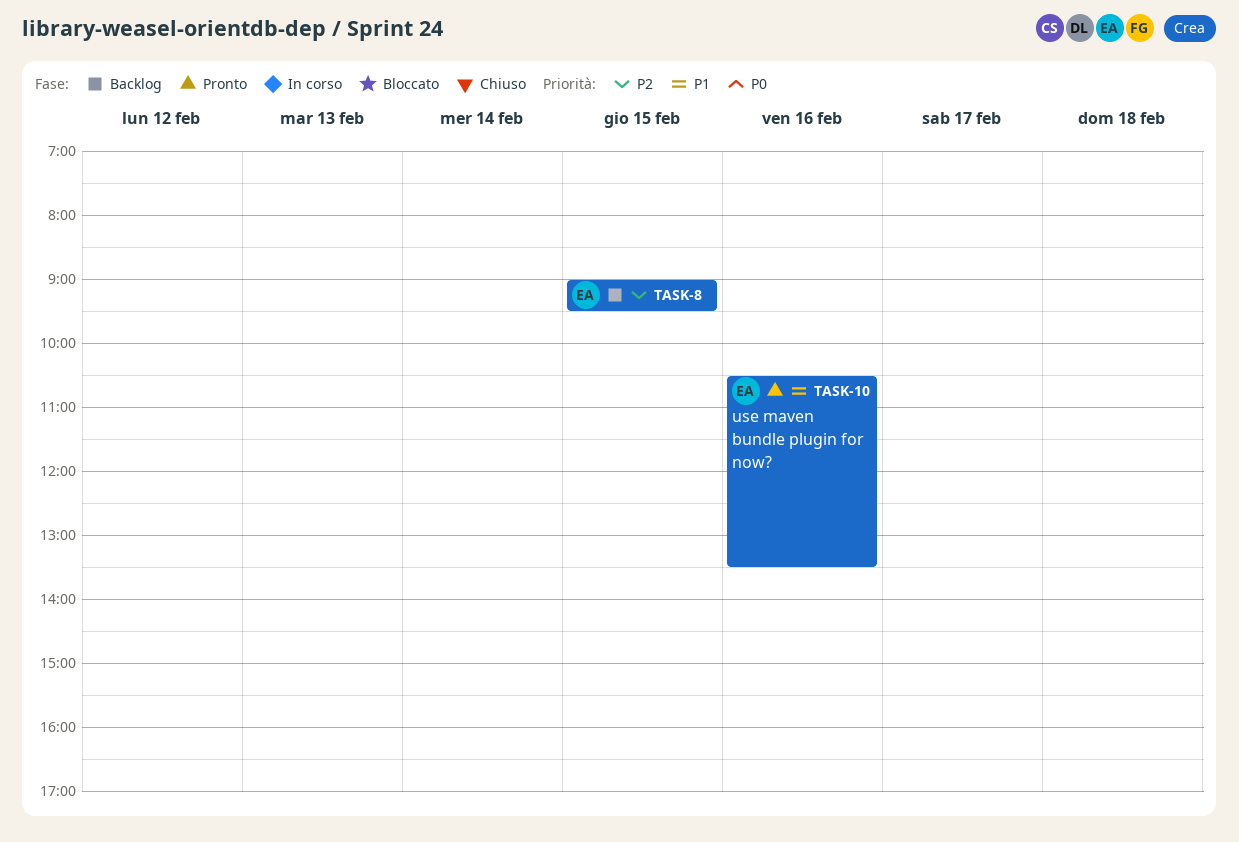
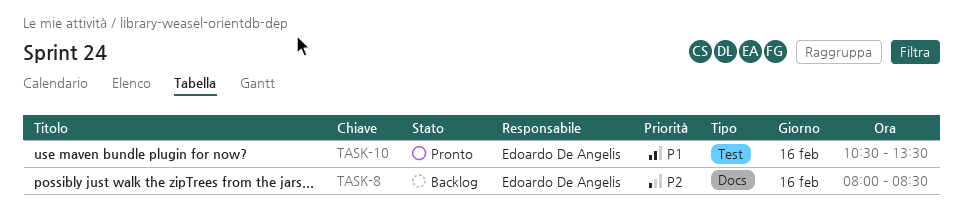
TASK-8, day: Feb 15 -> Feb 16
TASK-8, begins: 09:00 -> 08:00
TASK-8, ends: 09:30 -> 08:30

